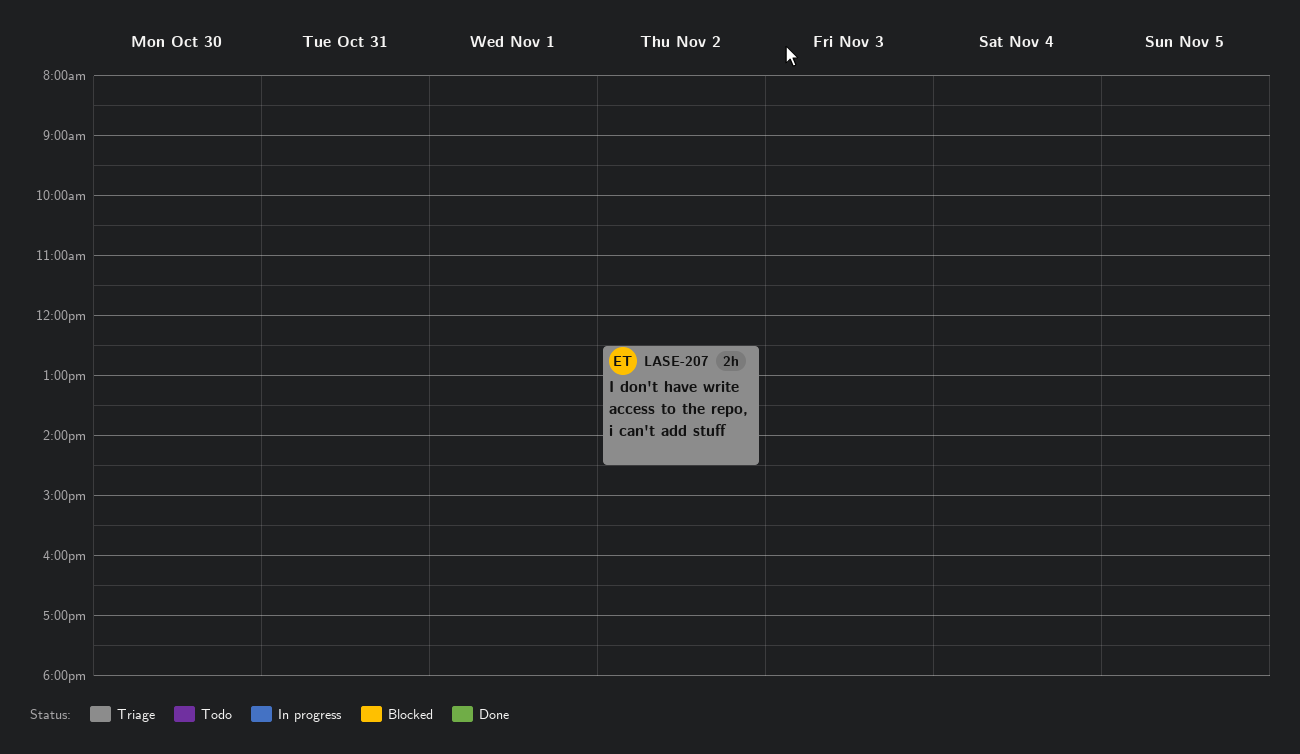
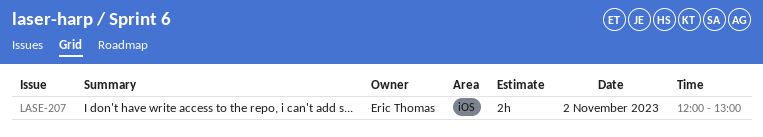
LASE-207, begins: 12:30 -> 12:00
LASE-207, ends: 14:30 -> 13:00

